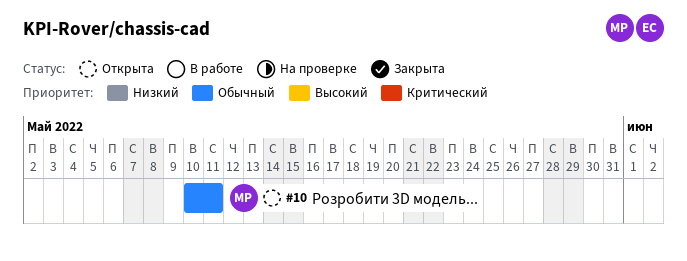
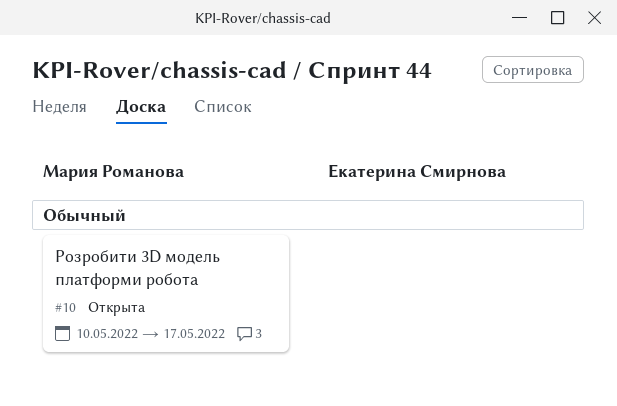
#10, due: May 11 -> May 17

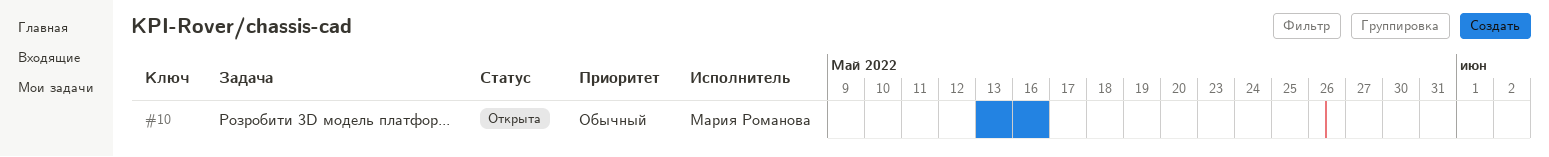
#10, start: May 10 -> May 13
#10, due: May 17 -> May 16

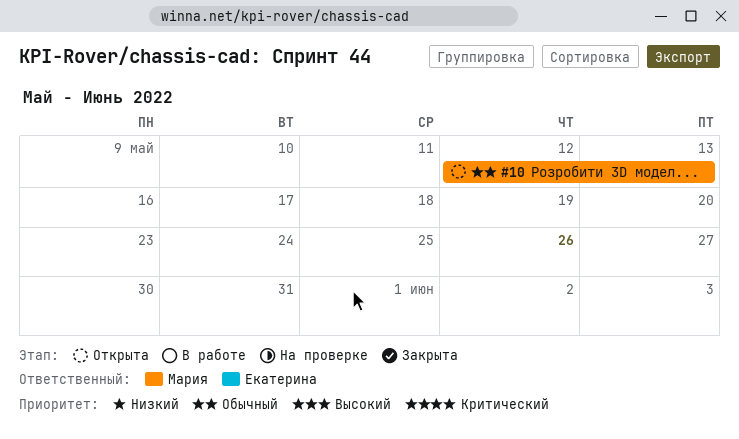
#10, start: May 13 -> May 12
#10, due: May 16 -> May 13

